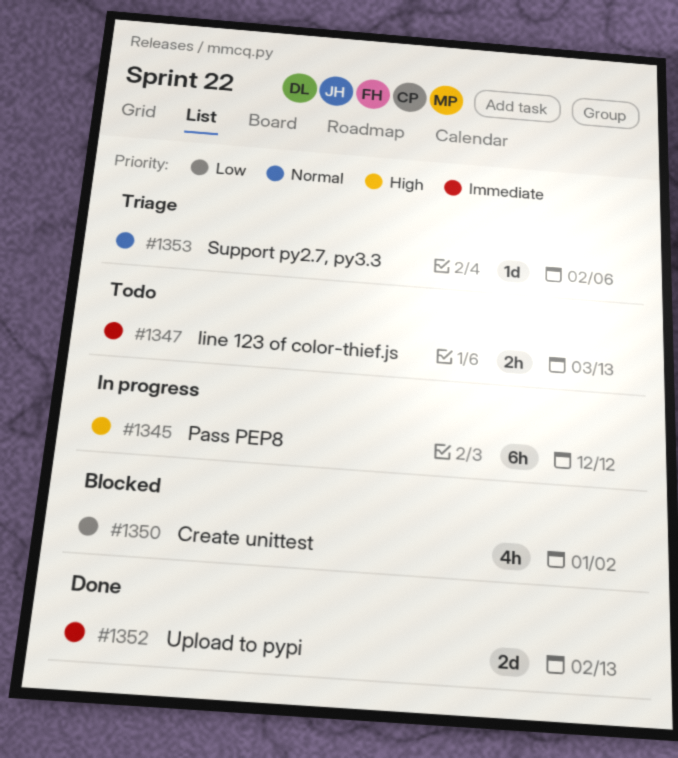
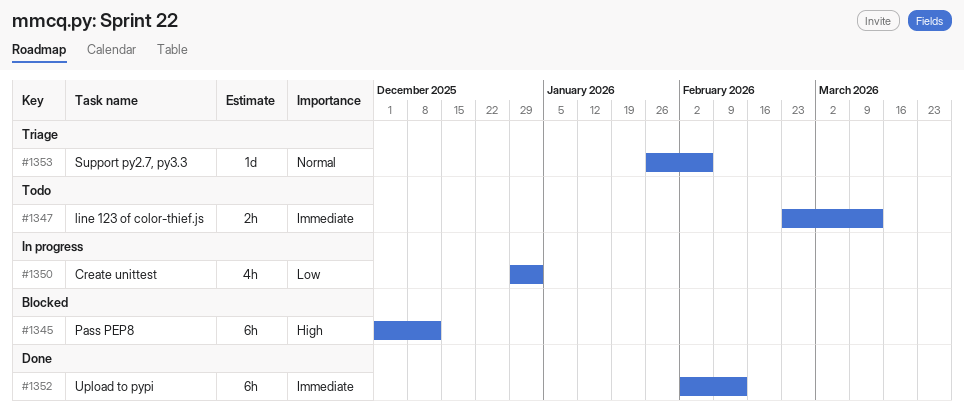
#1345, status: In progress -> Blocked
#1350, status: Blocked -> In progress
#1352, estimate: 2d -> 6h

